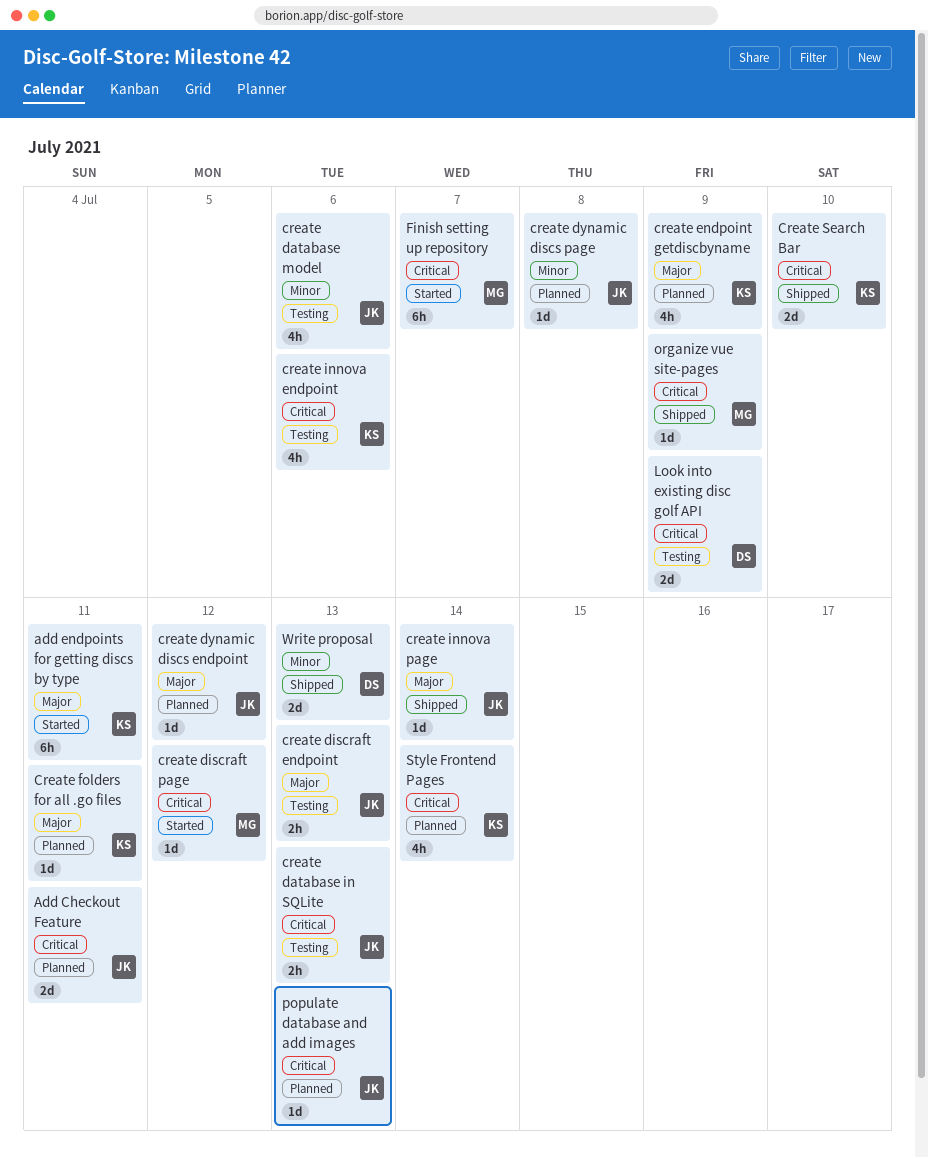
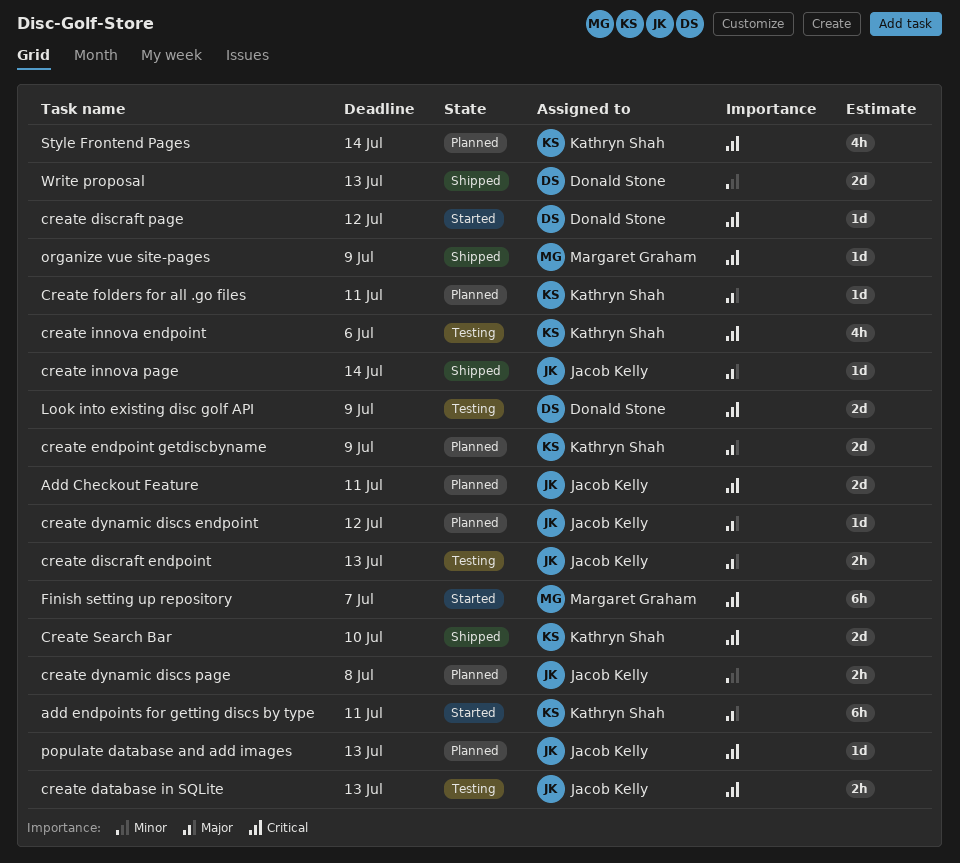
create database model: present -> none
create discraft page, owner: Margaret Graham -> Donald Stone
create dynamic discs page, estimate: 1d -> 2h
create endpoint getdiscbyname, estimate: 4h -> 2d

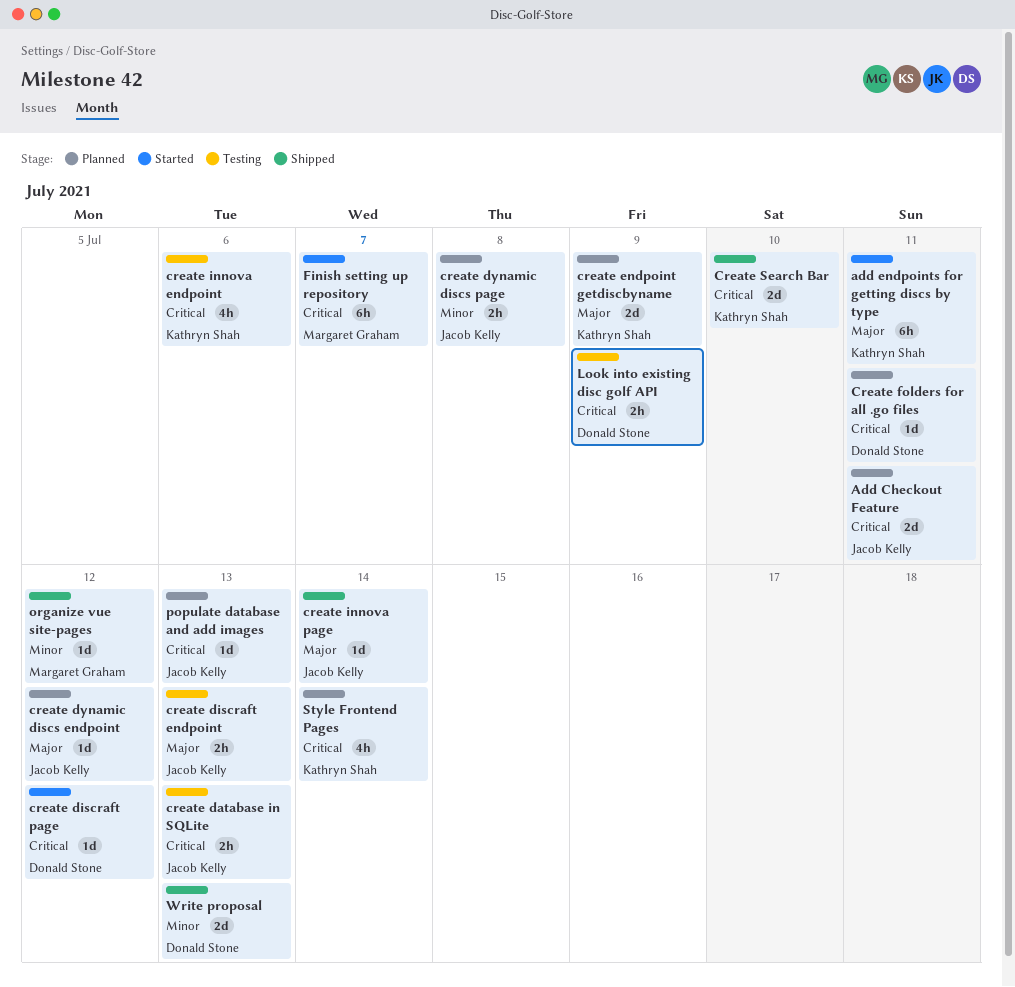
Create folders for all .go files, owner: Kathryn Shah -> Donald Stone
Create folders for all .go files, priority: Major -> Critical
Look into existing disc golf API, estimate: 2d -> 2h
organize vue site-pages, priority: Critical -> Minor
organize vue site-pages, due: Jul 9 -> Jul 12

